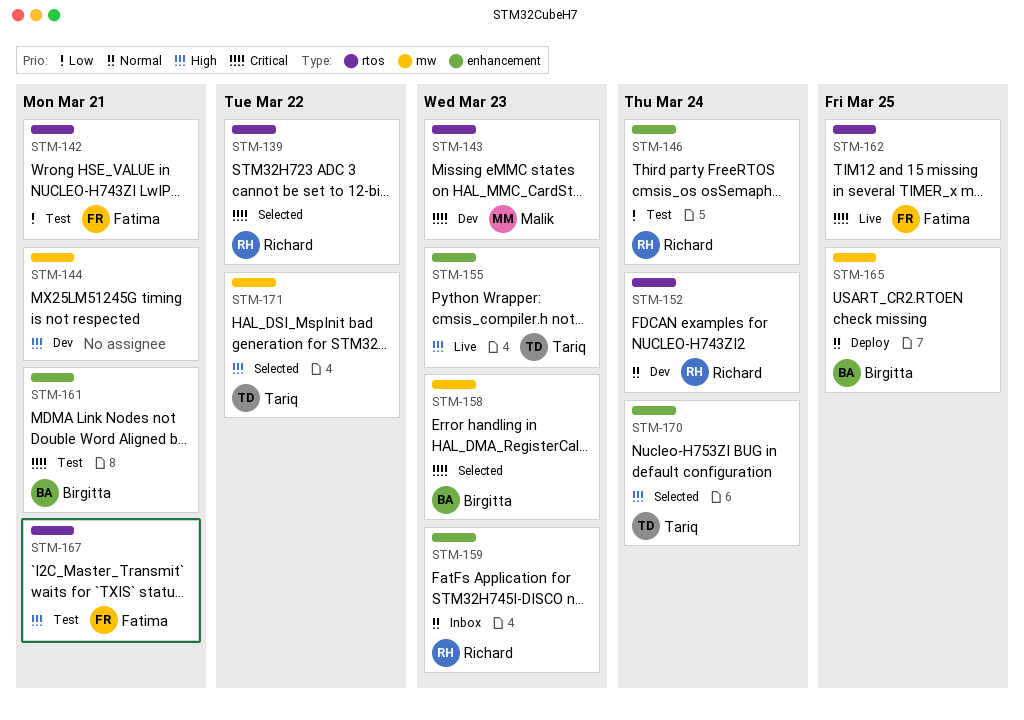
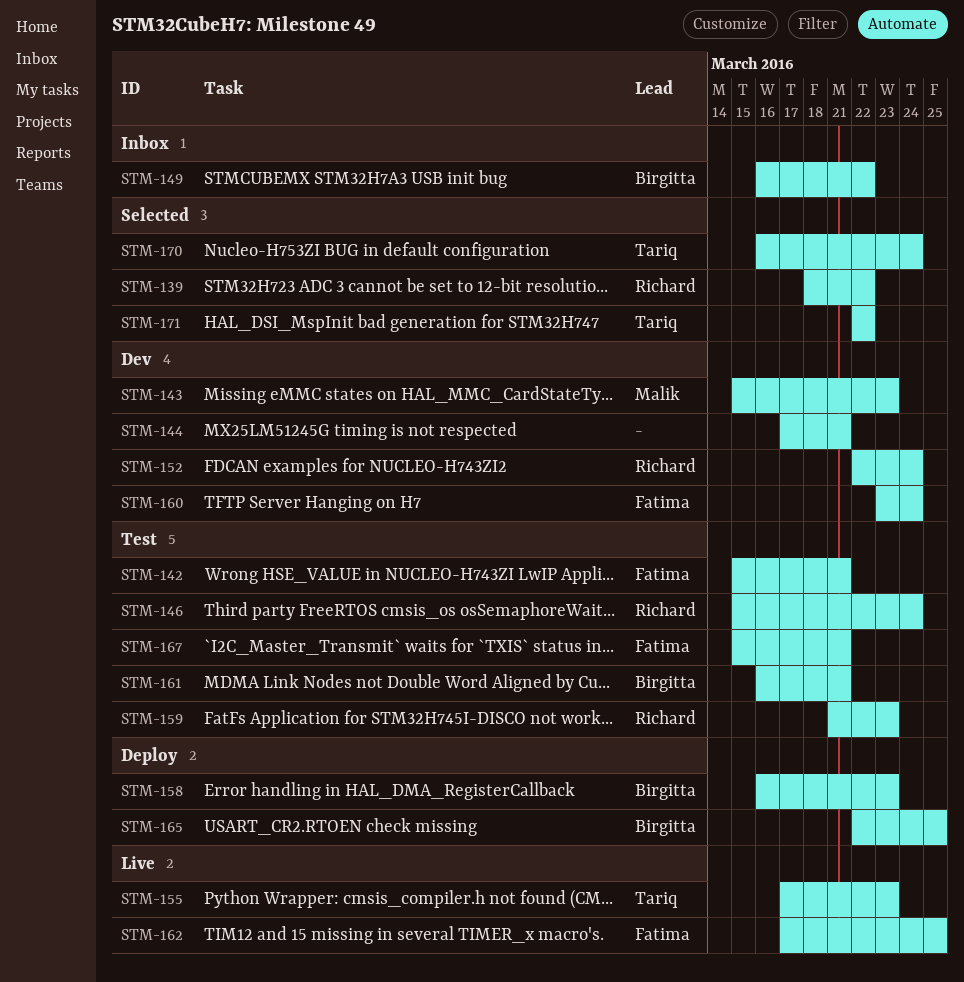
STM-149: none -> present
STM-158, status: Selected -> Deploy
STM-159, status: Inbox -> Test
STM-160: none -> present

